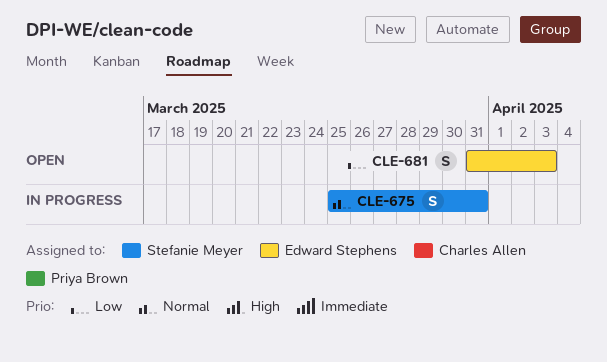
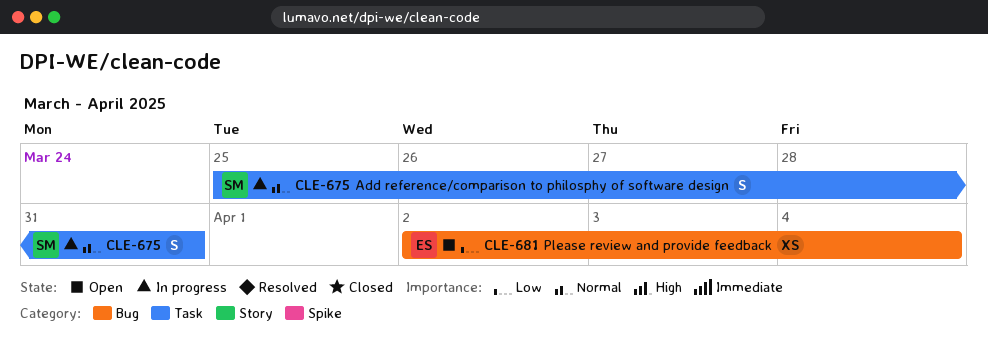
CLE-681, estimate: S -> XS
CLE-681, start: Mar 31 -> Apr 2
CLE-681, due: Apr 3 -> Apr 4

